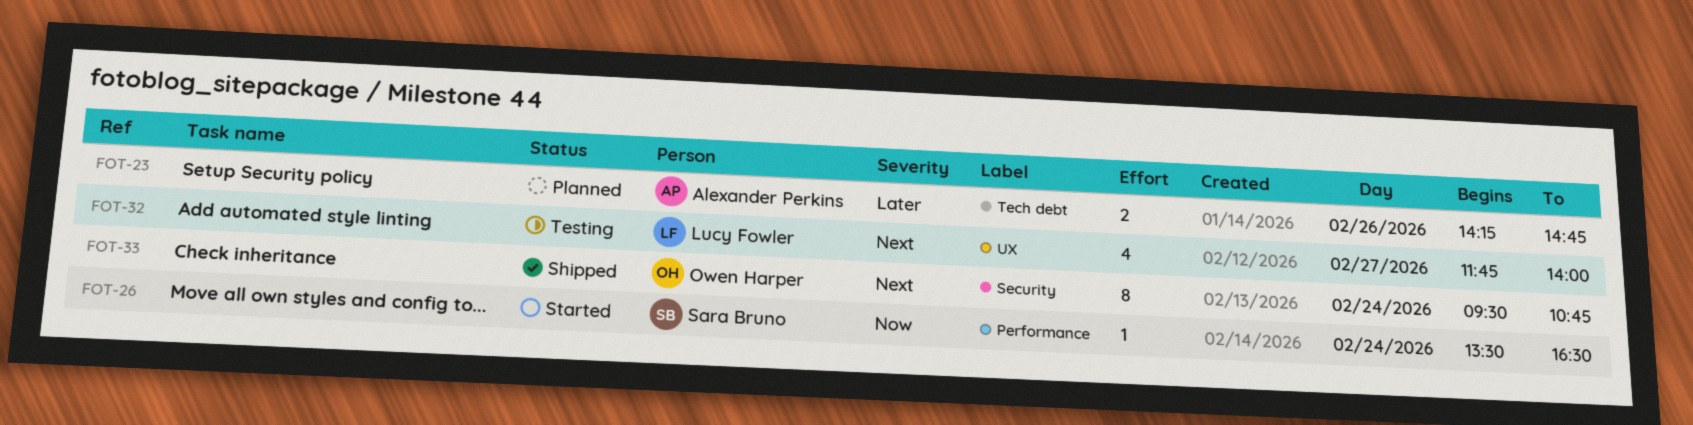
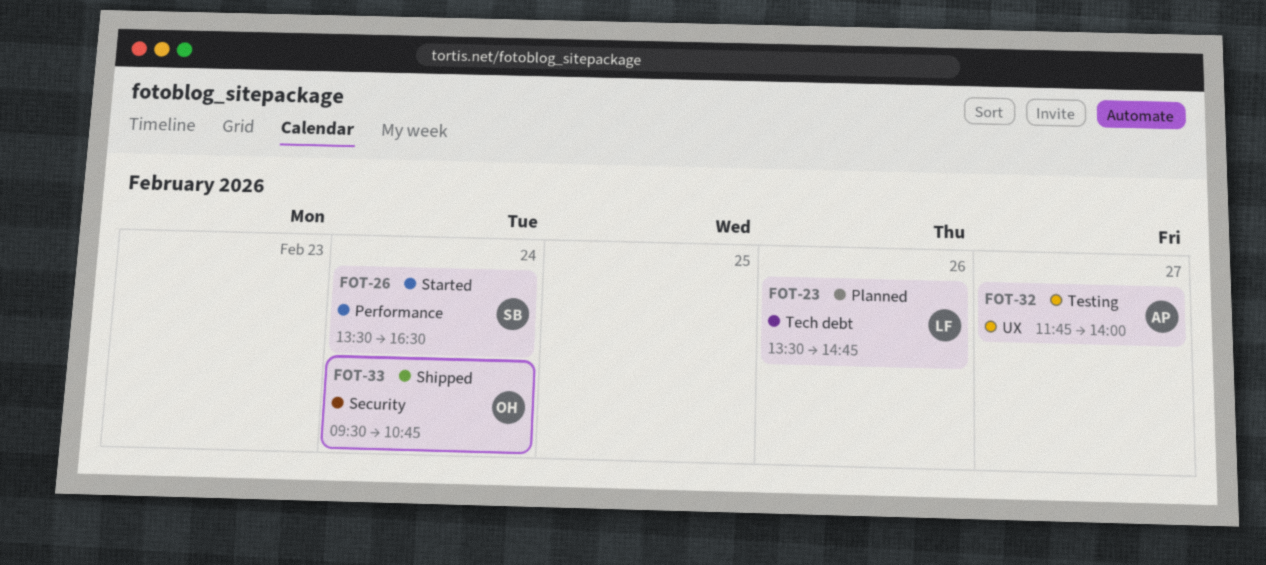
FOT-23, owner: Alexander Perkins -> Lucy Fowler
FOT-23, begins: 14:15 -> 13:30
FOT-32, owner: Lucy Fowler -> Alexander Perkins

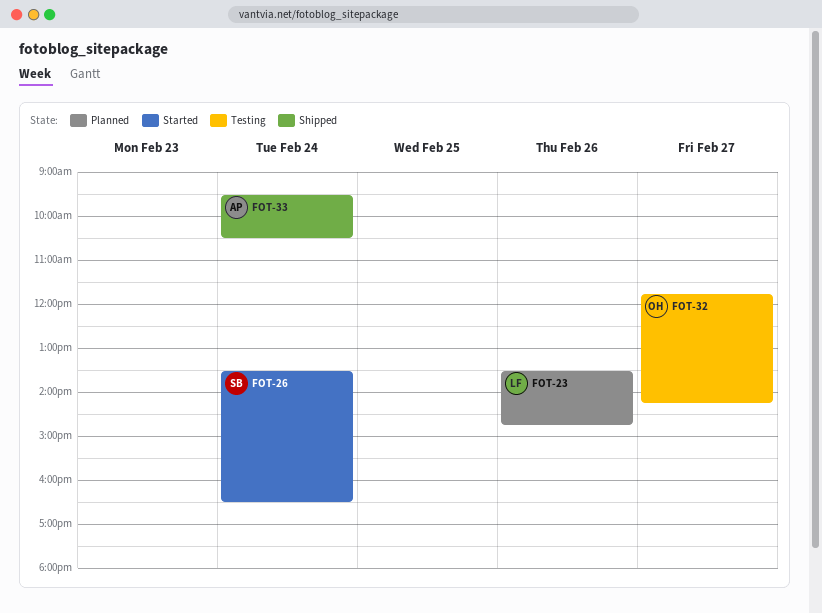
FOT-32, owner: AP -> OH
FOT-32, ends: 14:00 -> 14:15
FOT-33, owner: OH -> AP
FOT-33, ends: 10:45 -> 10:30

